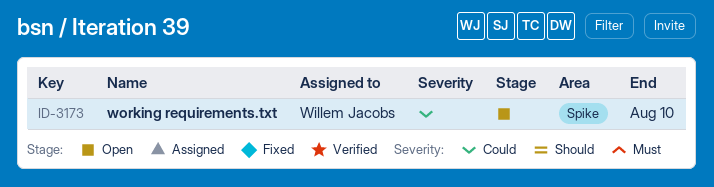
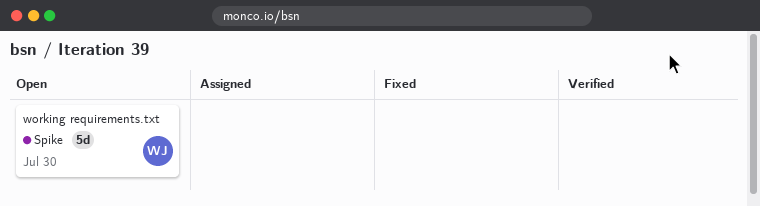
working requirements.txt, due: Aug 10 -> Jul 30

